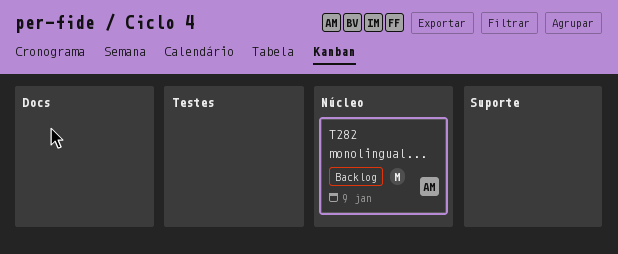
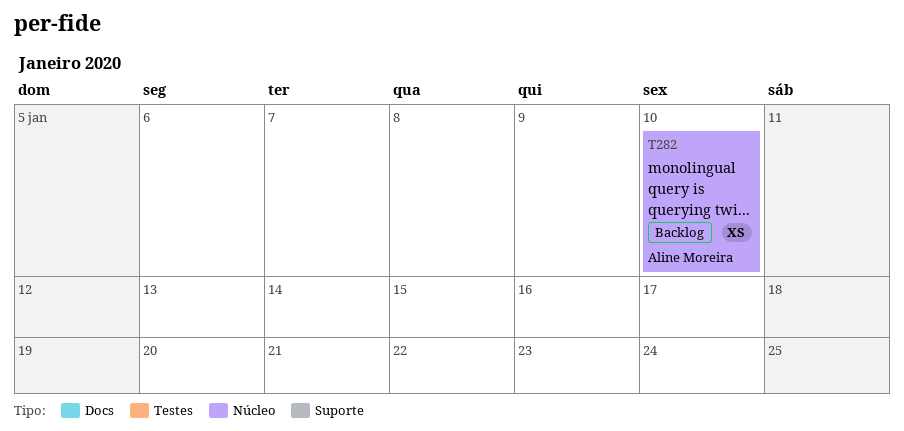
T282, estimate: M -> XS
T282, due: Jan 9 -> Jan 10

